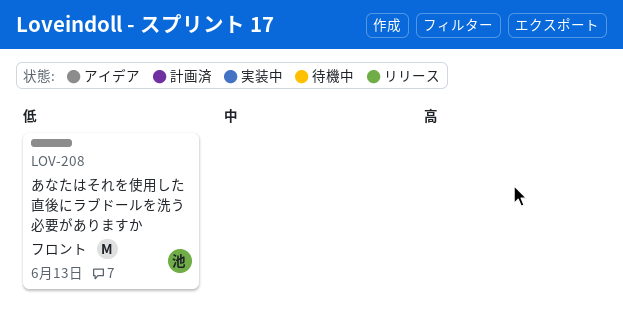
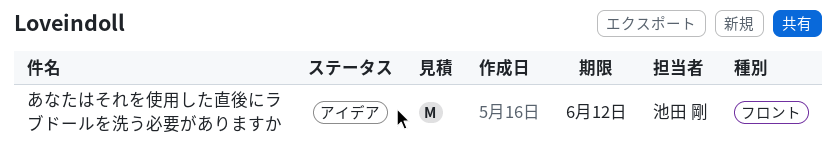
あなたはそれを使用した直後にラブドールを洗う必要がありますか, due: Jun 13 -> Jun 12

